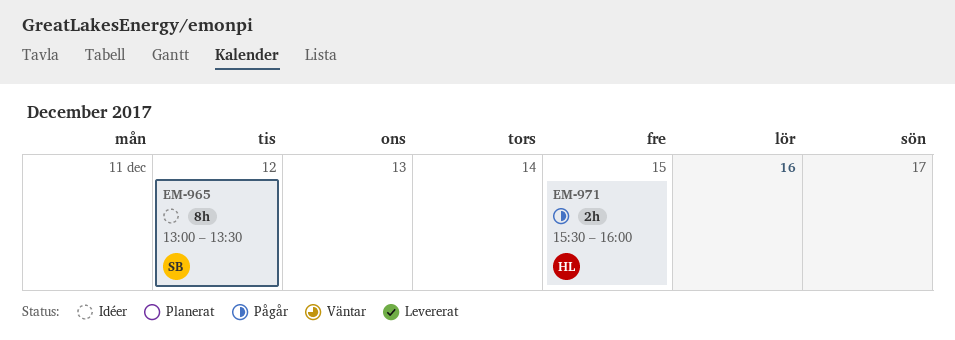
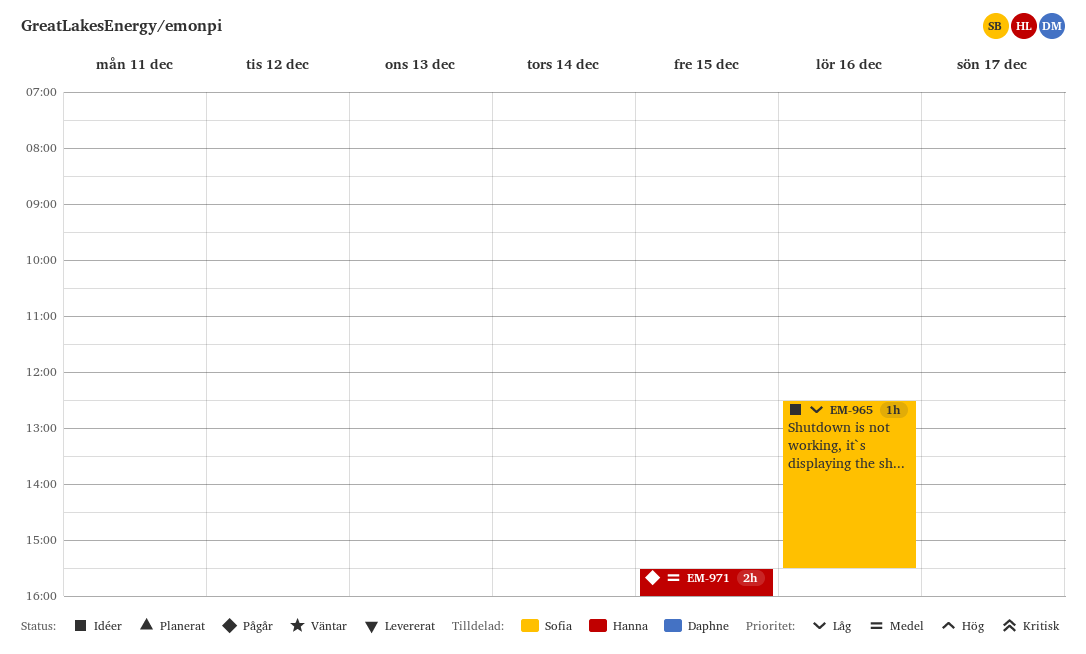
EM-965, estimate: 8h -> 1h
EM-965, day: Dec 12 -> Dec 16
EM-965, begins: 13:00 -> 12:30
EM-965, ends: 13:30 -> 15:30

